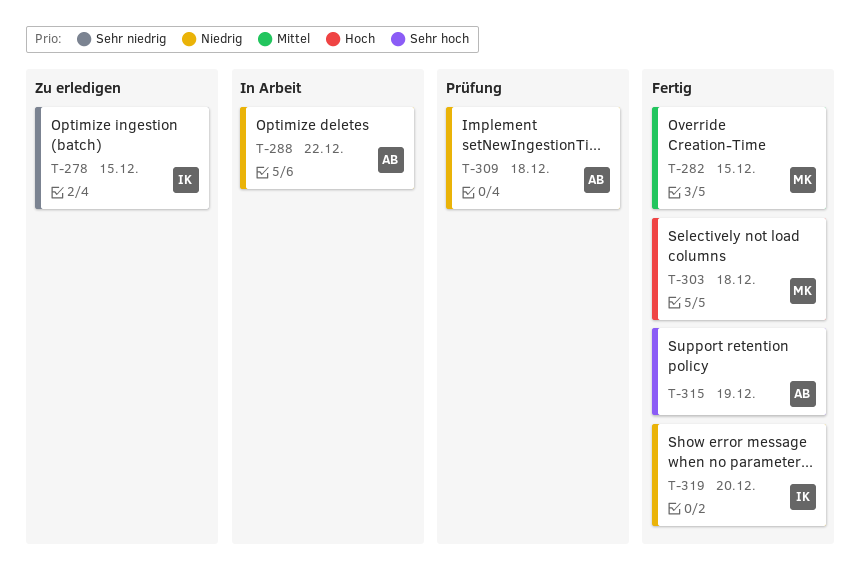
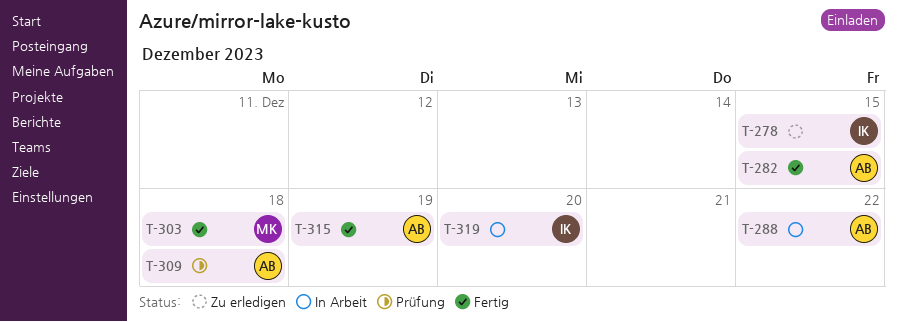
T-282, owner: MK -> AB
T-319, status: Fertig -> In Arbeit

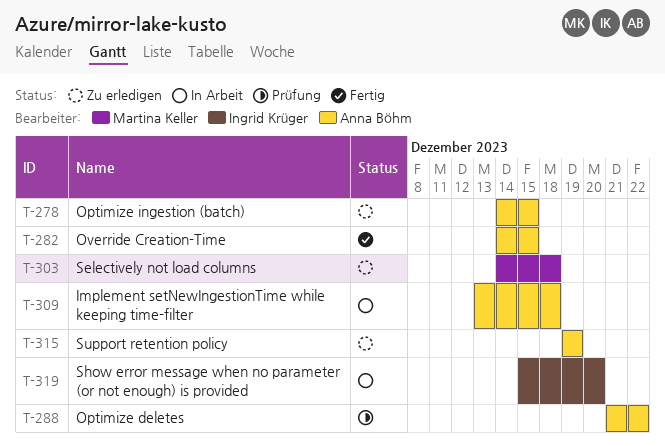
T-278, owner: Ingrid Krüger -> Anna Böhm
T-288, status: In Arbeit -> Prüfung
T-303, status: Fertig -> Zu erledigen
T-309, status: Prüfung -> In Arbeit
T-315, status: Fertig -> Zu erledigen

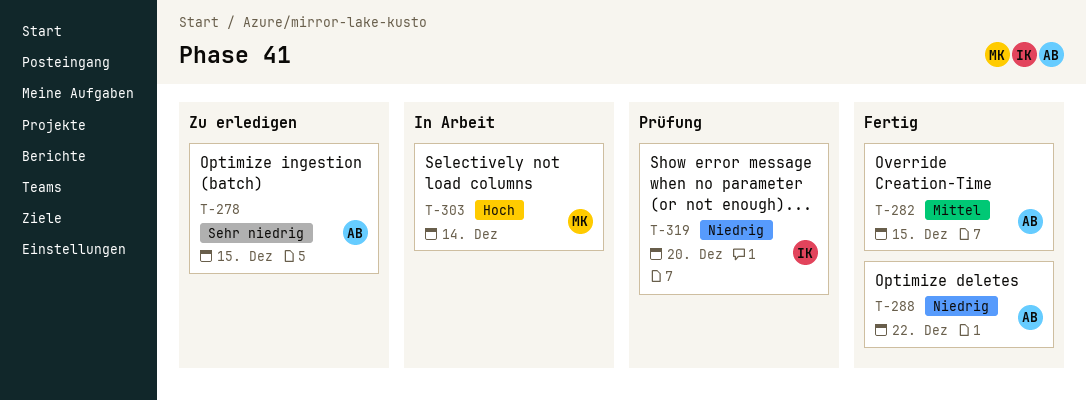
T-288, status: Prüfung -> Fertig
T-303, status: Zu erledigen -> In Arbeit
T-303, due: Dec 18 -> Dec 14
T-309: present -> none
T-315: present -> none
T-319, status: In Arbeit -> Prüfung

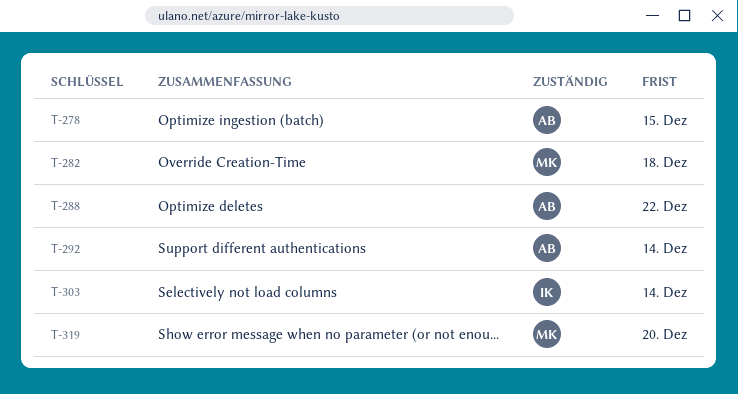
T-282, owner: AB -> MK
T-282, due: Dec 15 -> Dec 18
T-292: none -> present
T-303, owner: MK -> IK
T-319, owner: IK -> MK

